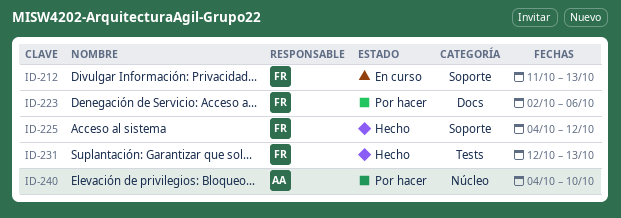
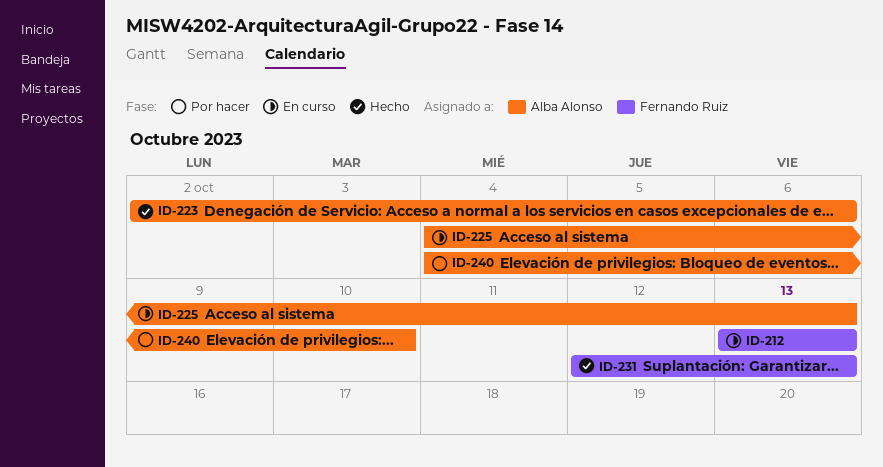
ID-212, start: Oct 11 -> Oct 13
ID-223, status: Por hacer -> Hecho
ID-223, owner: Fernando Ruiz -> Alba Alonso
ID-225, status: Hecho -> En curso
ID-225, owner: Fernando Ruiz -> Alba Alonso
ID-225, due: Oct 12 -> Oct 13

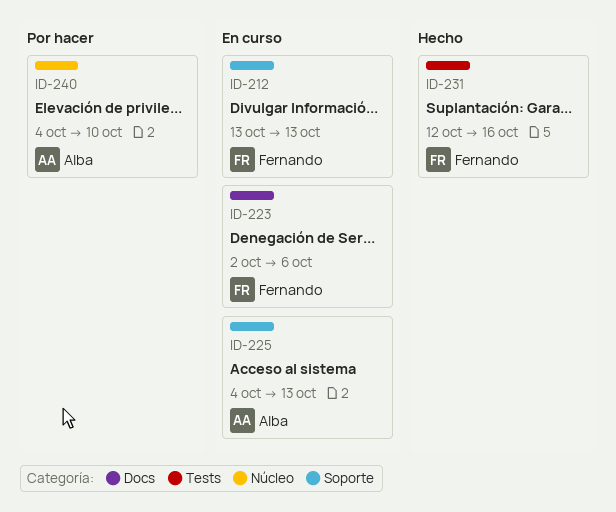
ID-223, status: Hecho -> En curso
ID-223, owner: Alba Alonso -> Fernando Ruiz
ID-231, due: Oct 13 -> Oct 16

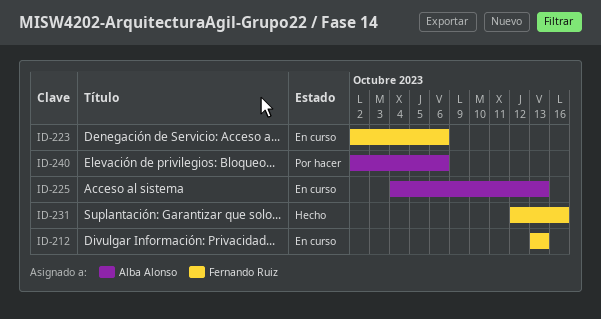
ID-240, start: Oct 4 -> Oct 2
ID-240, due: Oct 10 -> Oct 6

